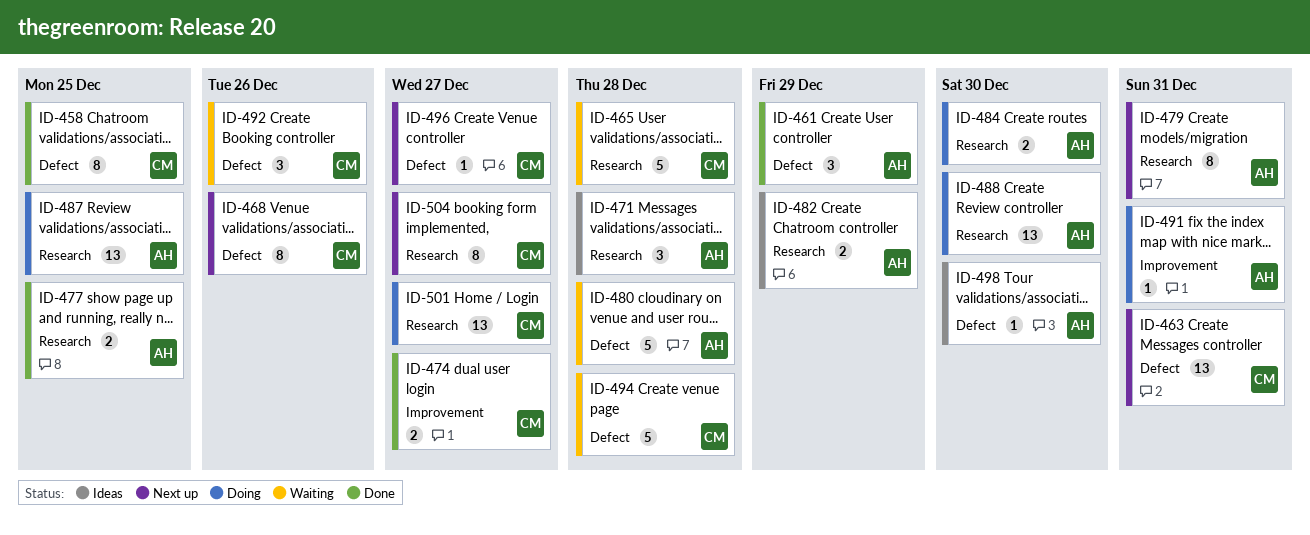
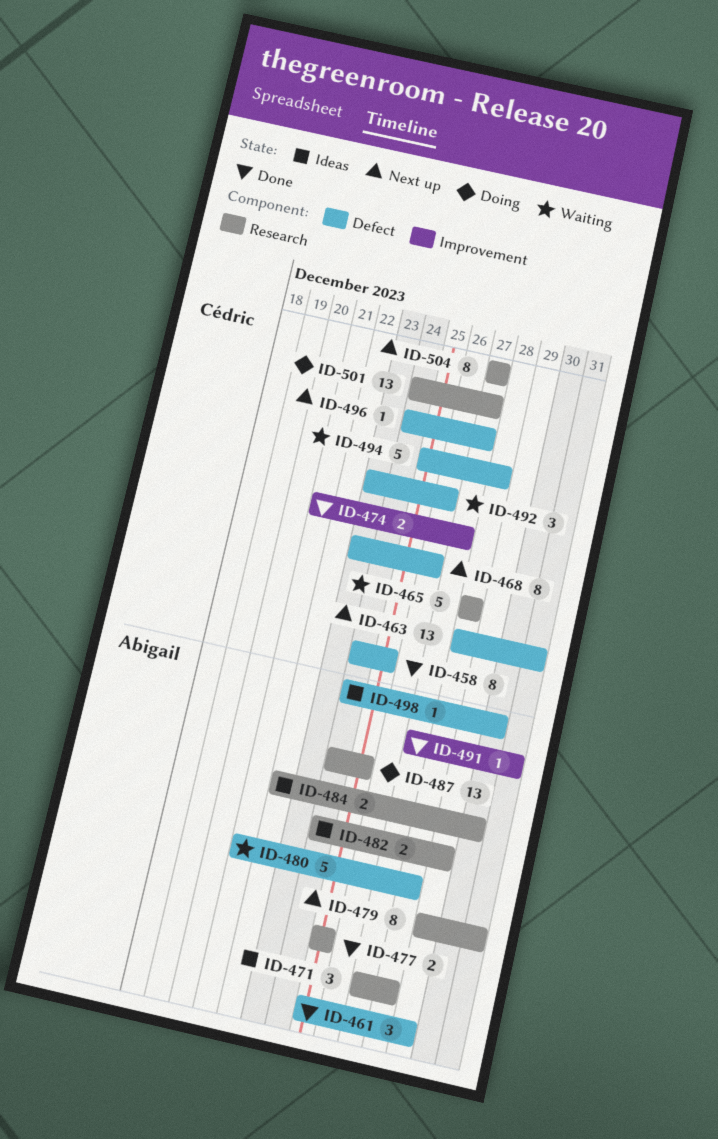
ID-484, status: Doing -> Ideas
ID-488: present -> none
ID-491, status: Doing -> Done

